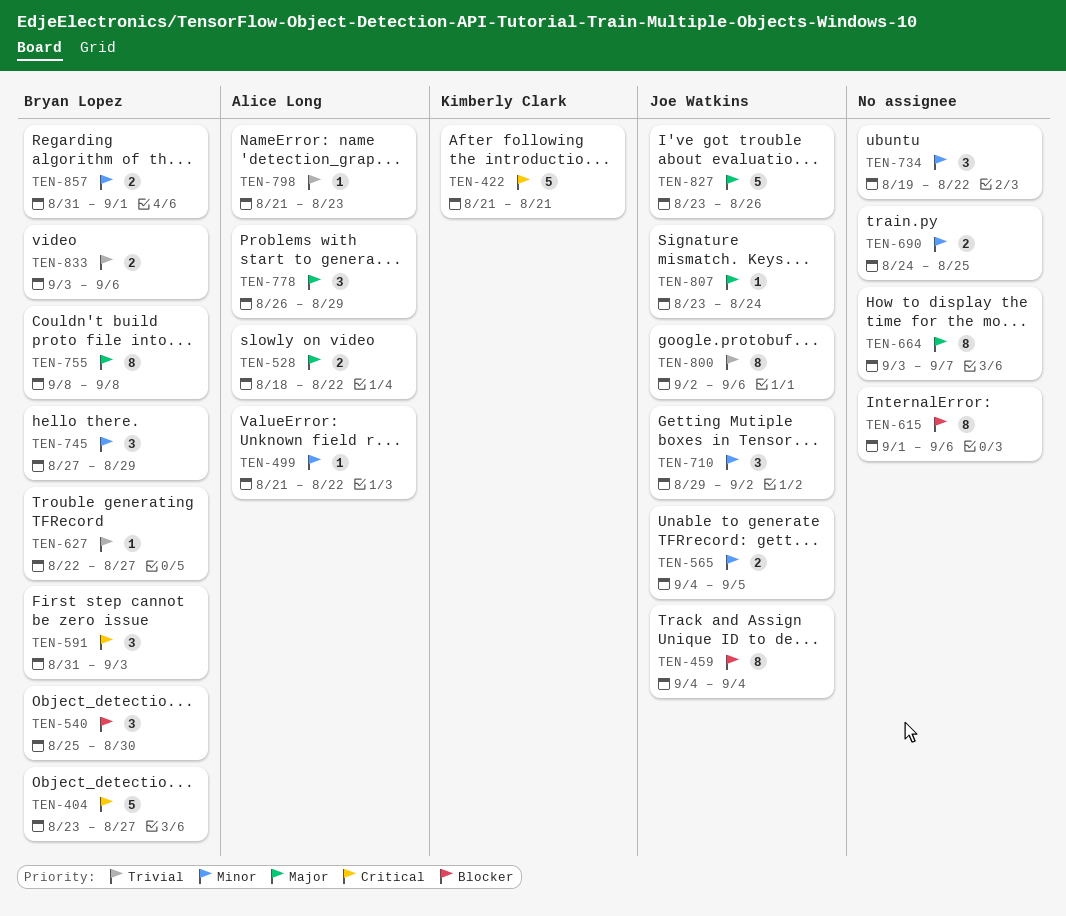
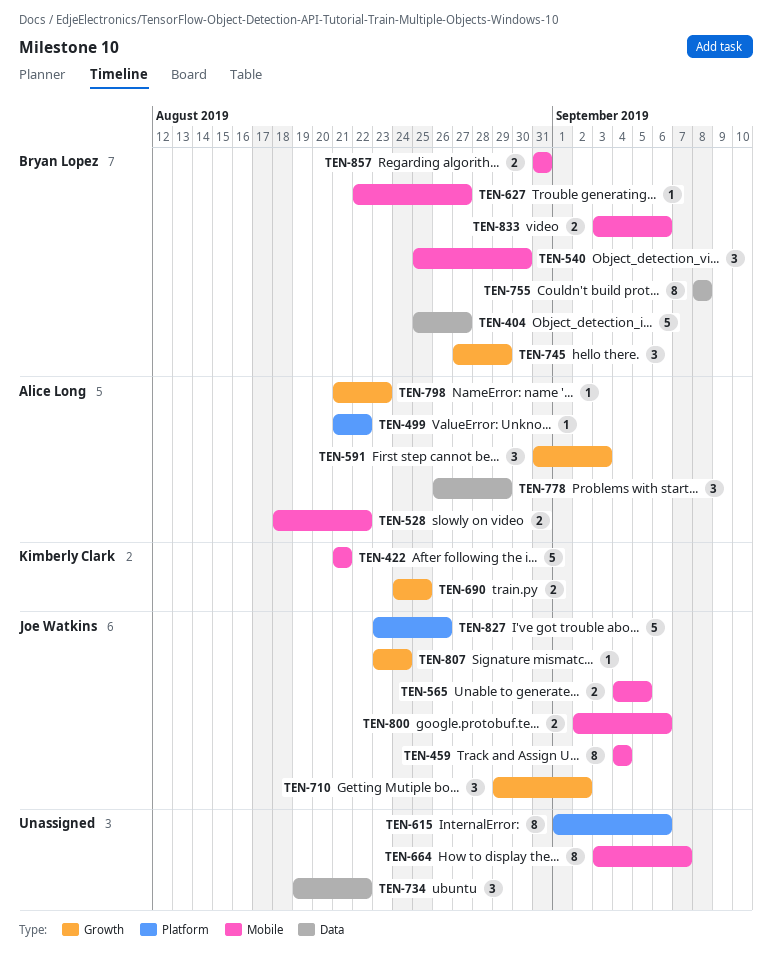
TEN-404, start: Aug 23 -> Aug 25
TEN-591, owner: Bryan Lopez -> Alice Long
TEN-690, owner: none -> Kimberly Clark
TEN-800, estimate: 8 -> 2
TEN-857, due: Sep 1 -> Aug 31

